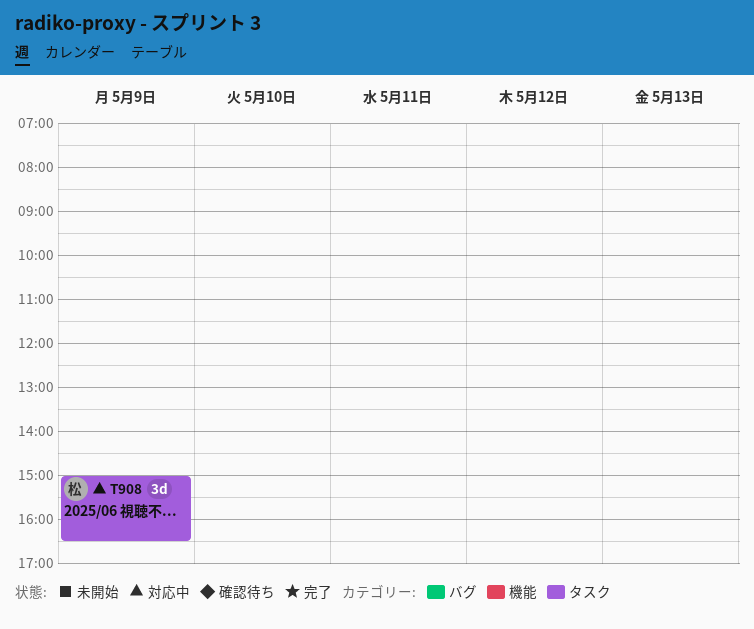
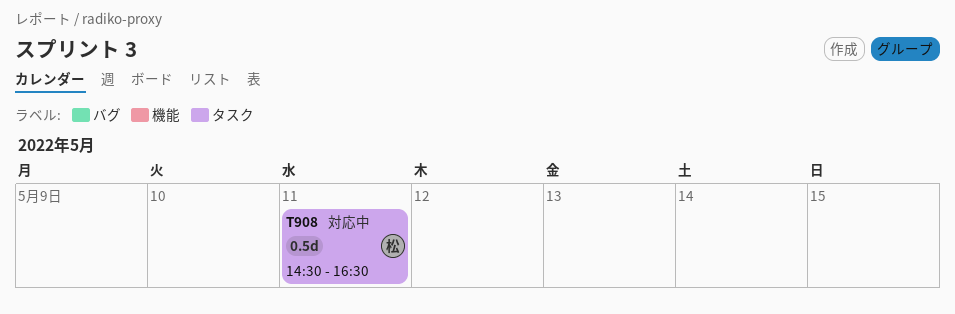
T908, estimate: 3d -> 0.5d
T908, day: May 9 -> May 11
T908, begins: 15:00 -> 14:30

